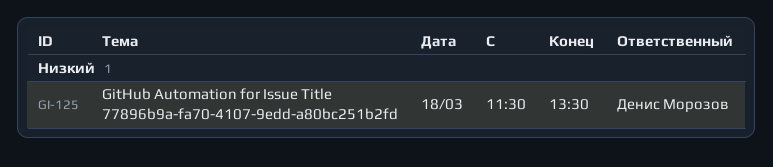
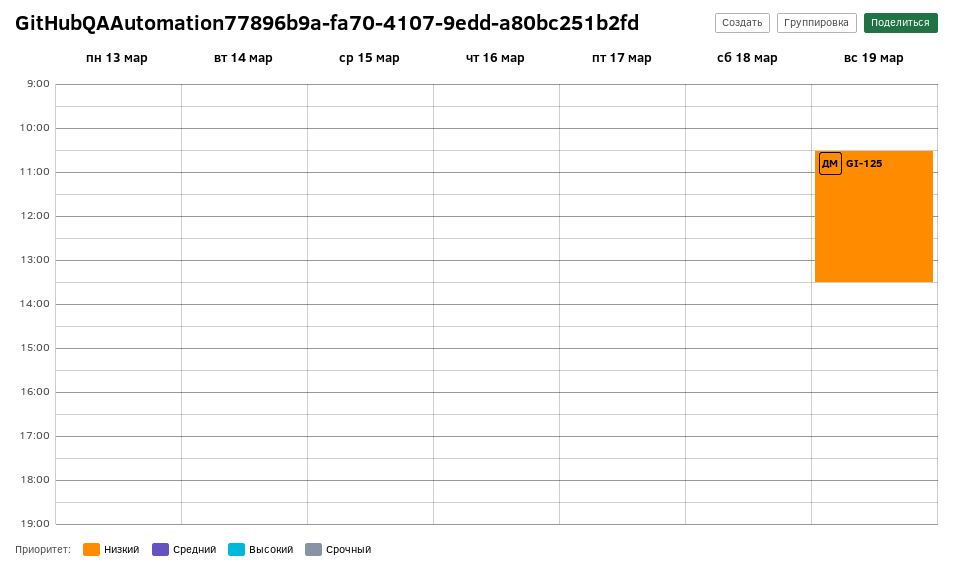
GI-125, day: Mar 18 -> Mar 19
GI-125, begins: 11:30 -> 10:30

